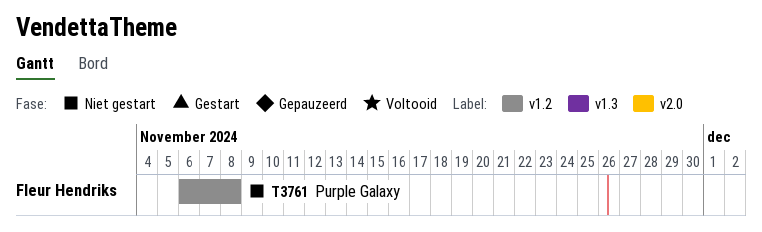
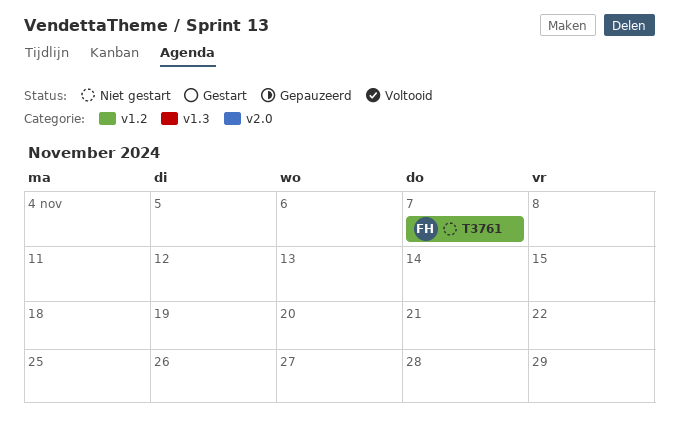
T3761, start: Nov 6 -> Nov 7
T3761, due: Nov 8 -> Nov 7

